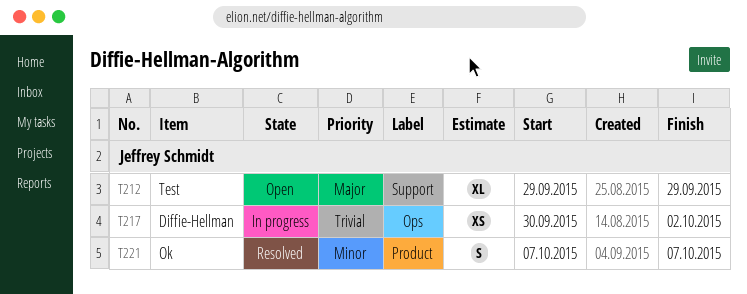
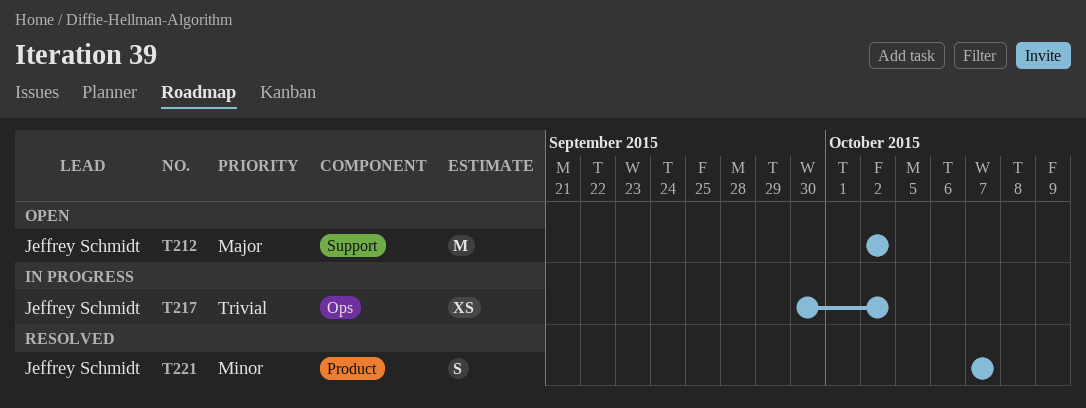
T212, estimate: XL -> M
T212, start: Sep 29 -> Oct 2
T212, due: Sep 29 -> Oct 2

